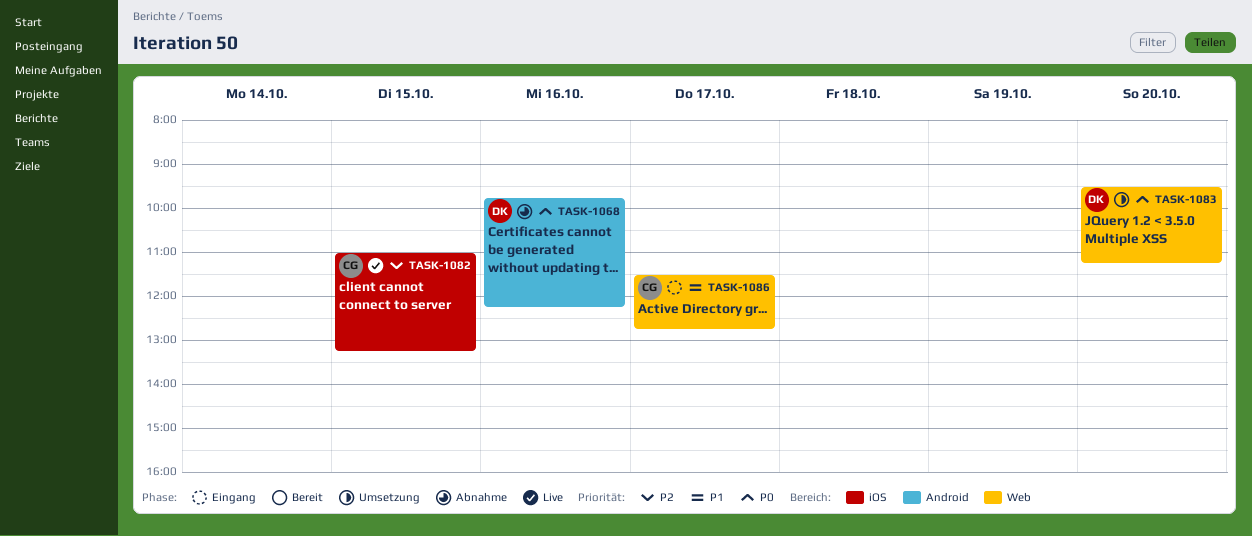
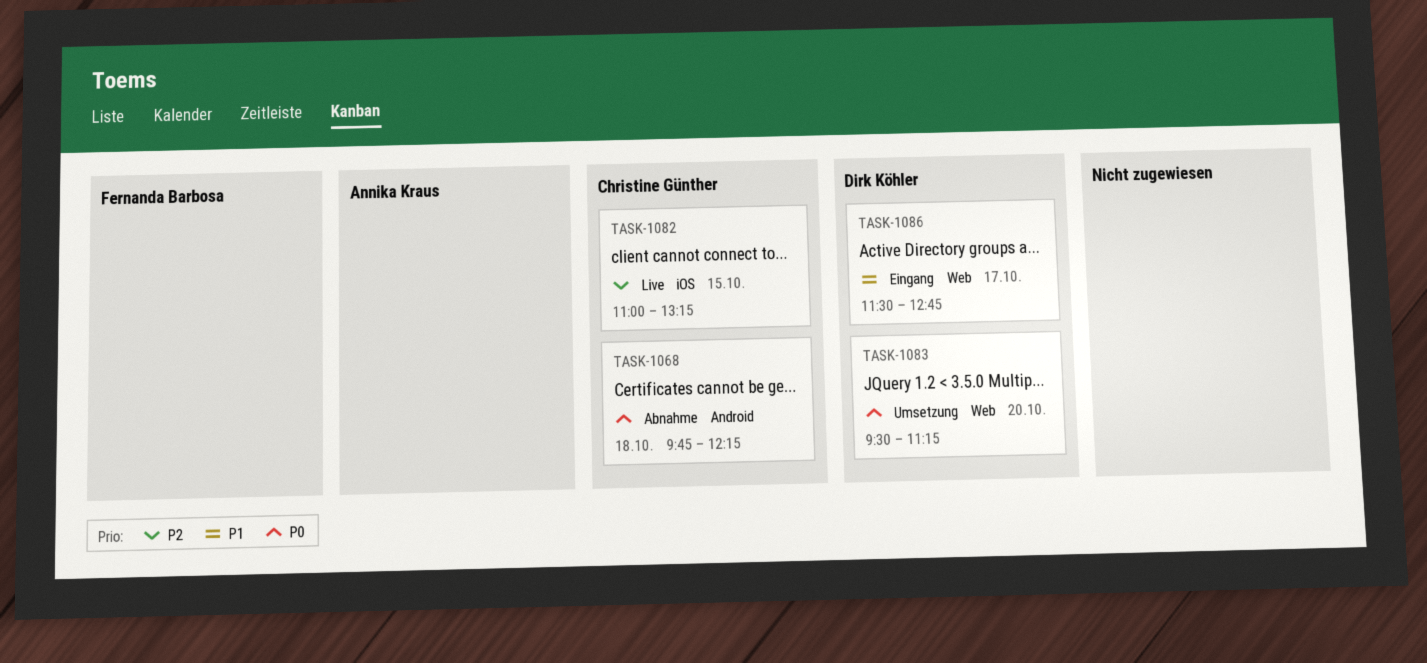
TASK-1068, owner: Dirk Köhler -> Christine Günther
TASK-1068, day: Oct 16 -> Oct 18
TASK-1086, owner: Christine Günther -> Dirk Köhler

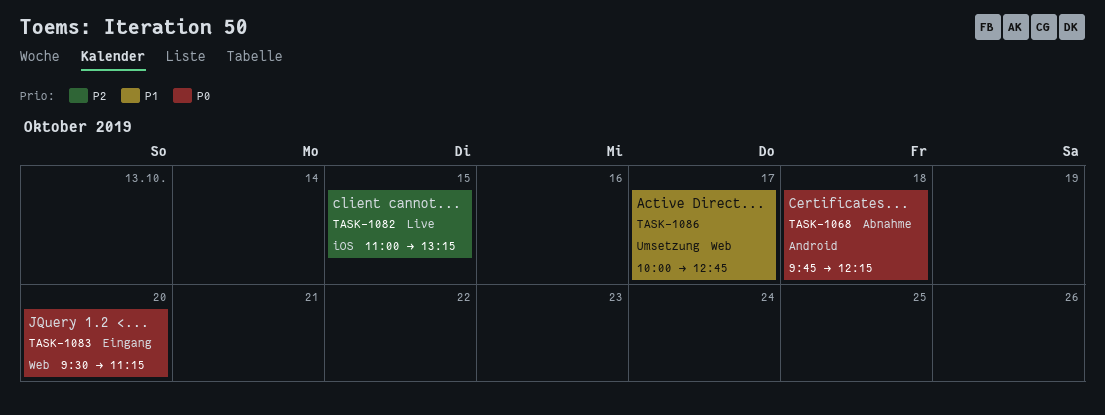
TASK-1083, status: Umsetzung -> Eingang
TASK-1086, status: Eingang -> Umsetzung
TASK-1086, begins: 11:30 -> 10:00

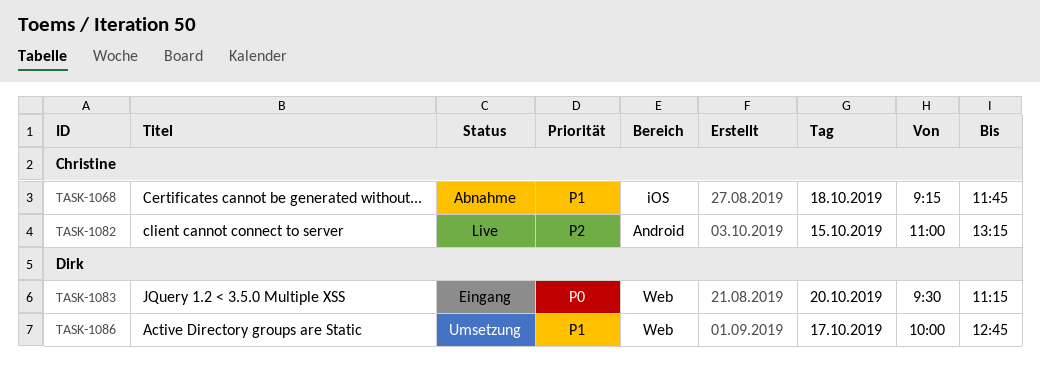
TASK-1068, priority: P0 -> P1
TASK-1068, label: Android -> iOS
TASK-1068, begins: 09:45 -> 09:15
TASK-1068, ends: 12:15 -> 11:45
TASK-1082, label: iOS -> Android

